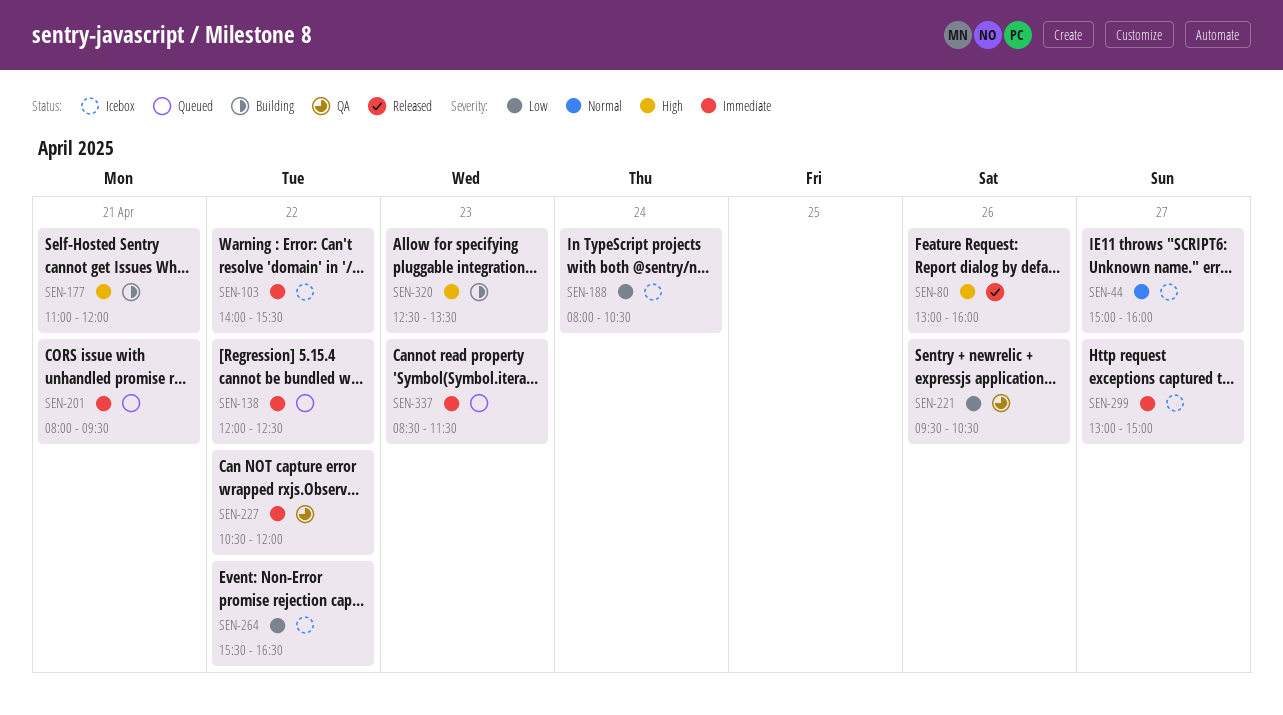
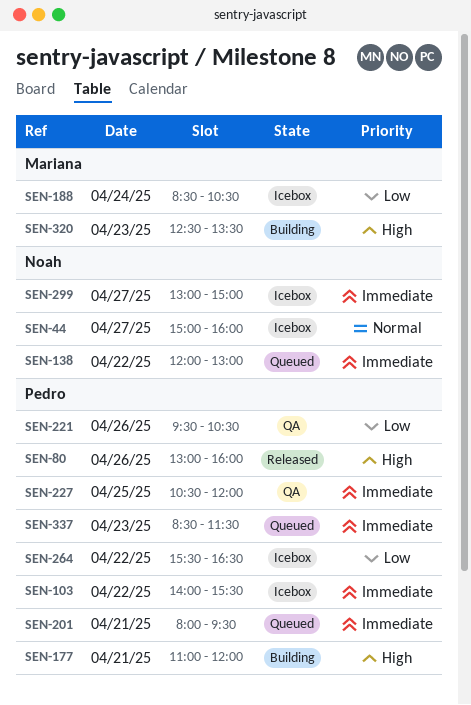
SEN-138, ends: 12:30 -> 13:00
SEN-188, begins: 08:00 -> 08:30
SEN-227, day: Apr 22 -> Apr 25

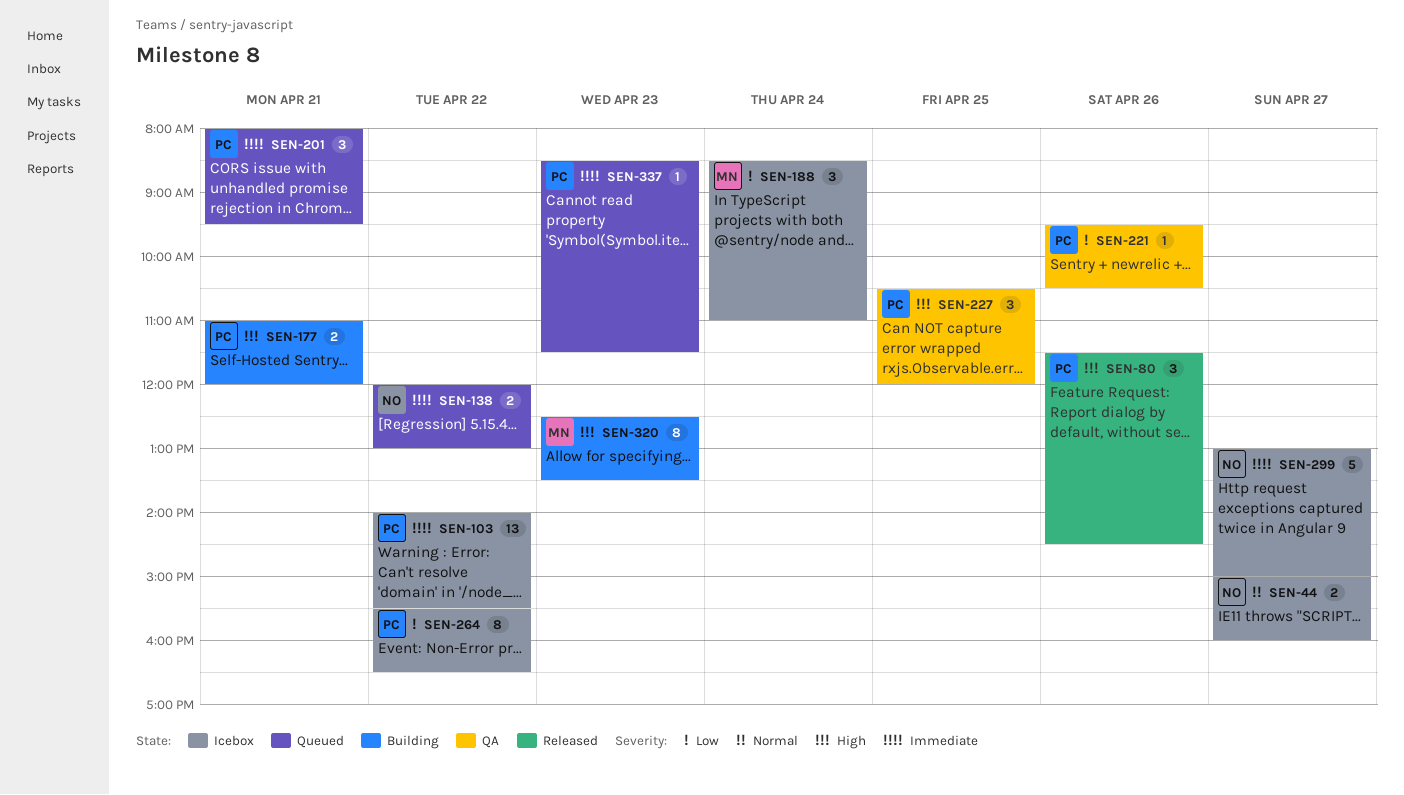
SEN-80, begins: 13:00 -> 11:30
SEN-80, ends: 16:00 -> 14:30
SEN-188, ends: 10:30 -> 11:00
SEN-227, priority: Immediate -> High

